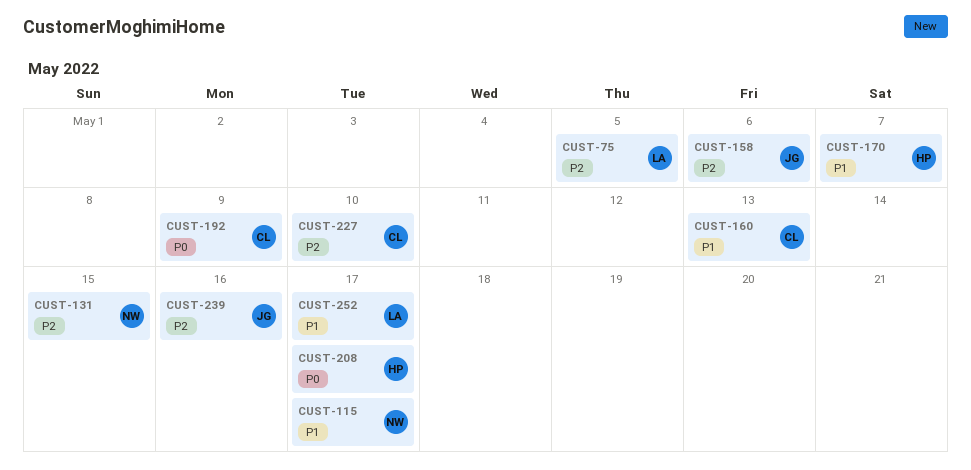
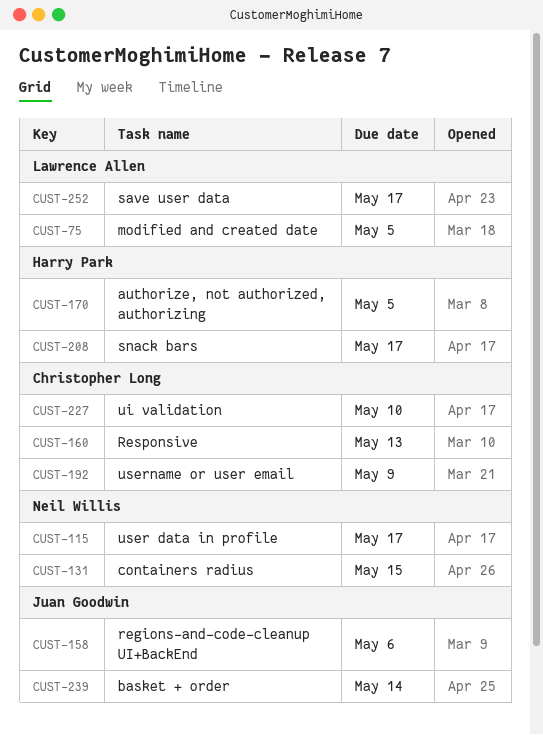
CUST-170, due: May 7 -> May 5
CUST-239, due: May 16 -> May 14

